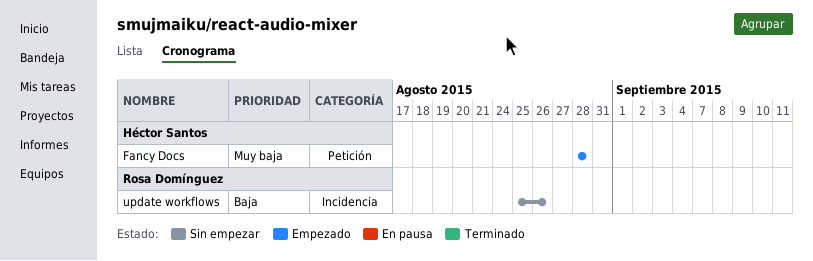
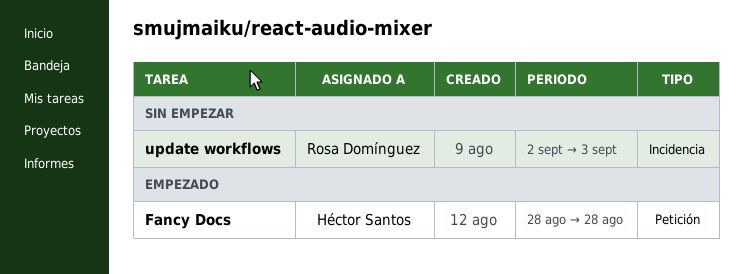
update workflows, start: Aug 25 -> Sep 2
update workflows, due: Aug 26 -> Sep 3

